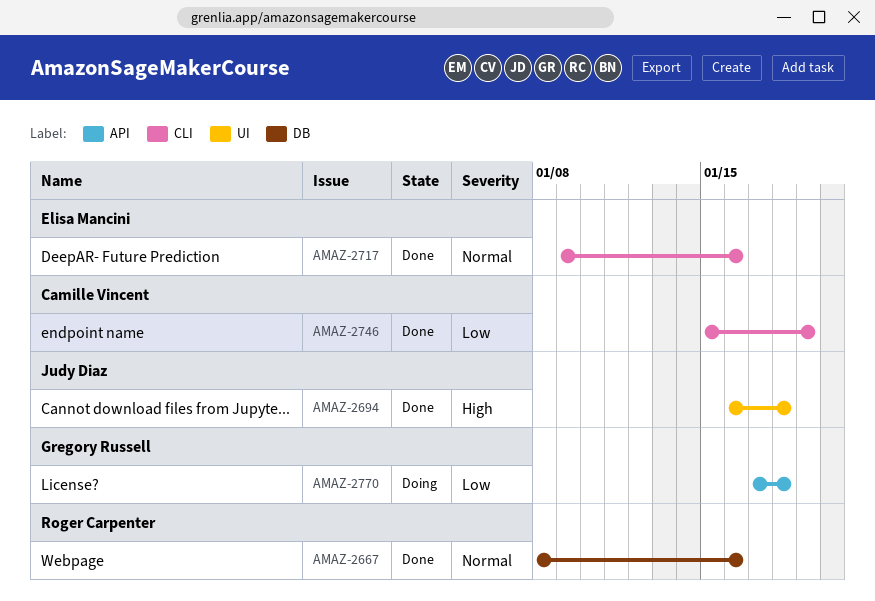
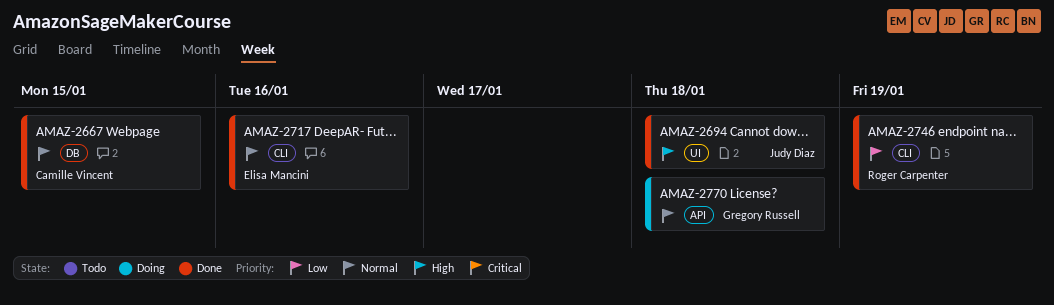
AMAZ-2667, owner: Roger Carpenter -> Camille Vincent
AMAZ-2667, due: Jan 16 -> Jan 15
AMAZ-2746, owner: Camille Vincent -> Roger Carpenter
AMAZ-2770, priority: Low -> Normal

